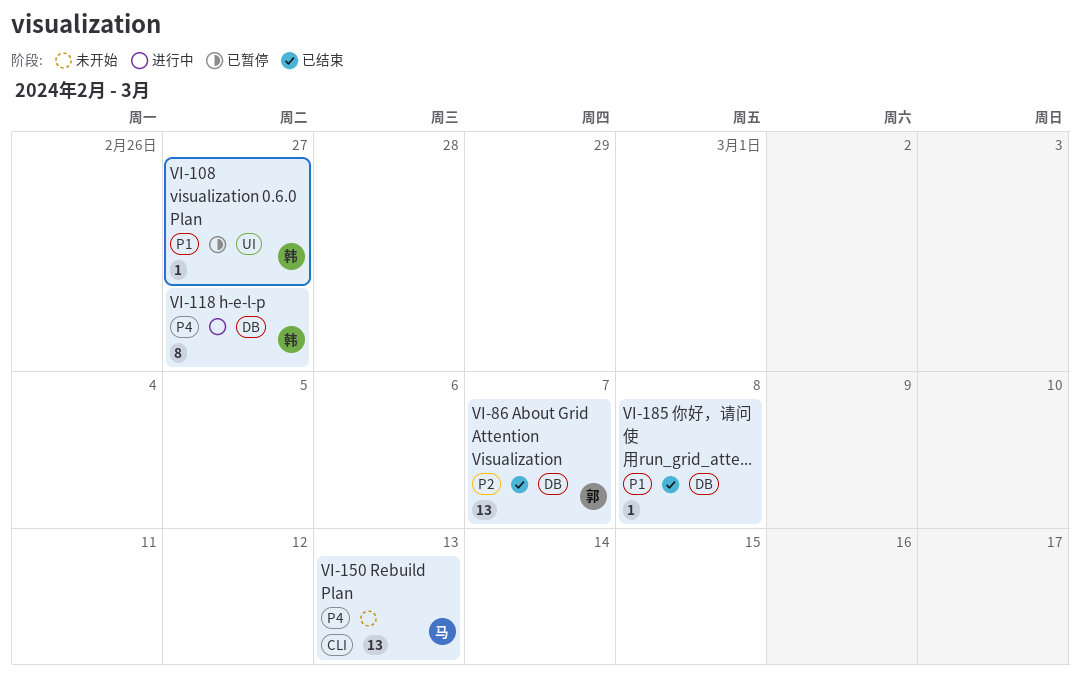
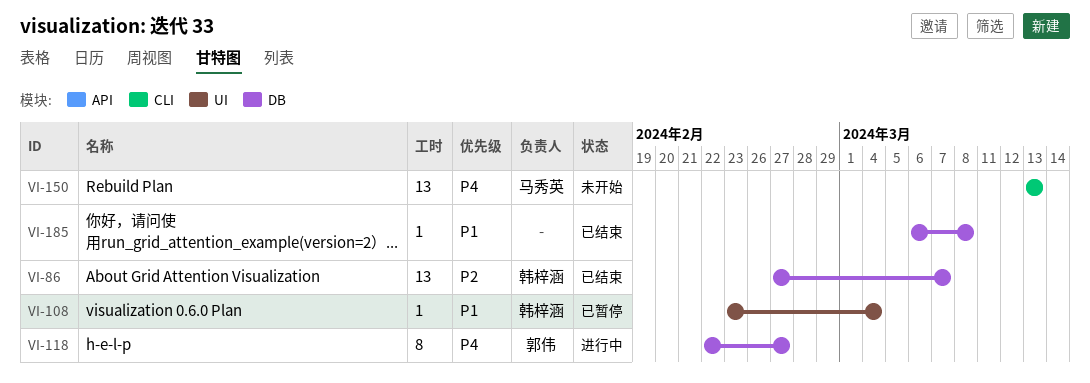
VI-86, owner: 郭伟 -> 韩梓涵
VI-108, due: Feb 27 -> Mar 4
VI-118, owner: 韩梓涵 -> 郭伟

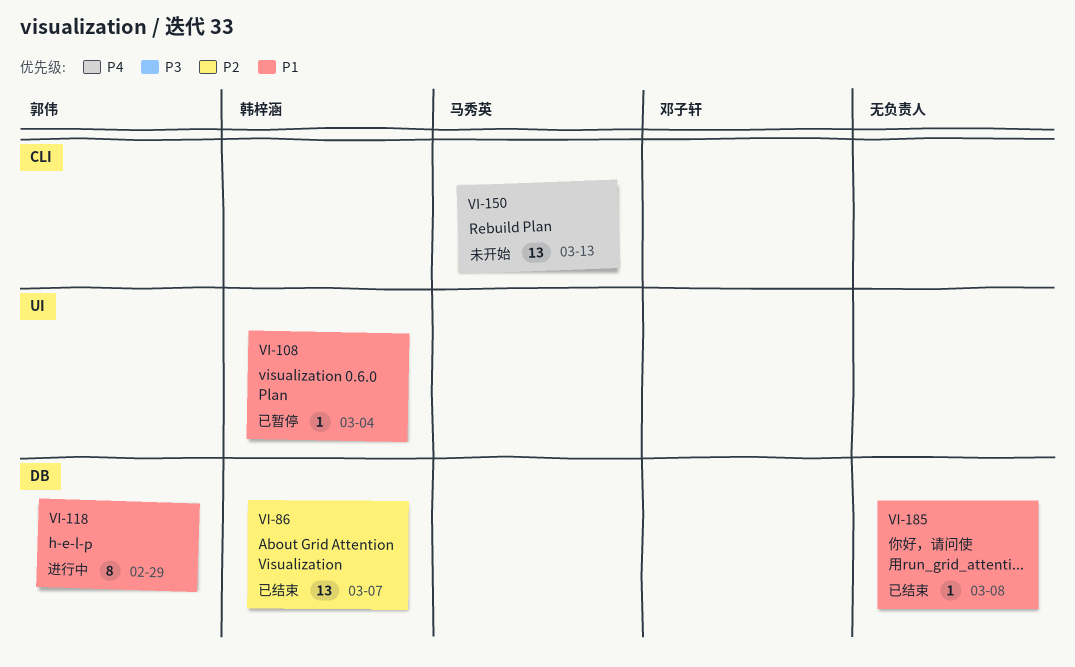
VI-118, priority: P4 -> P1
VI-118, due: Feb 27 -> Feb 29

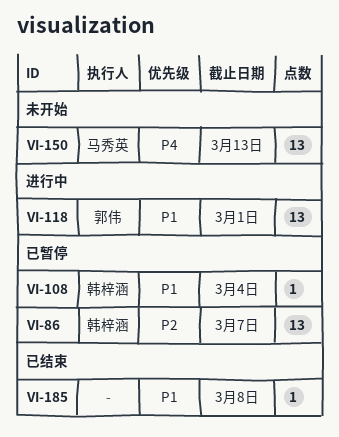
VI-86, status: 已结束 -> 已暂停
VI-118, estimate: 8 -> 13
VI-118, due: Feb 29 -> Mar 1

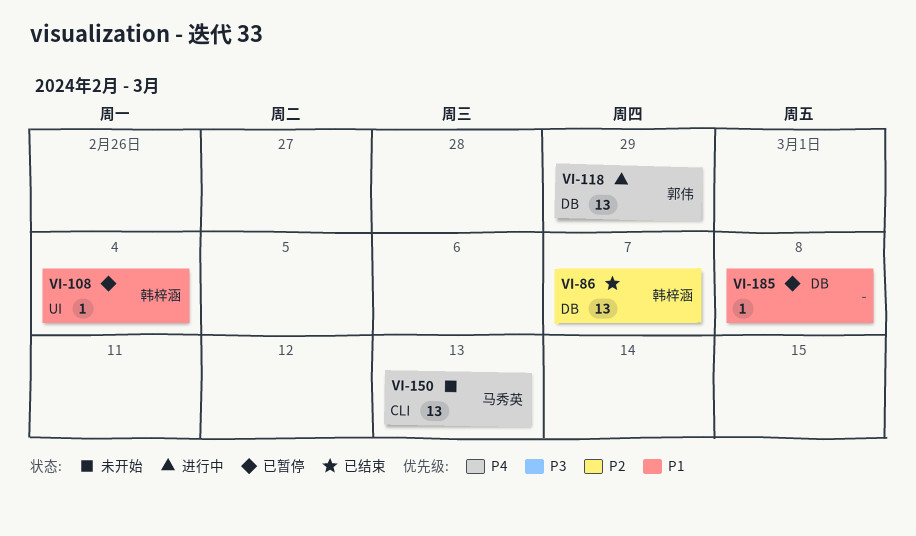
VI-86, status: 已暂停 -> 已结束
VI-118, priority: P1 -> P4
VI-118, due: Mar 1 -> Feb 29
VI-185, status: 已结束 -> 已暂停

